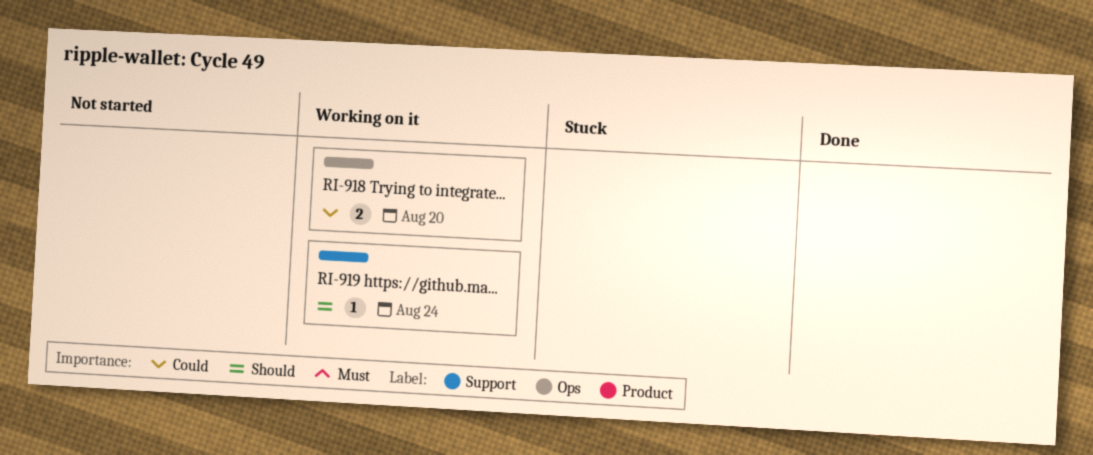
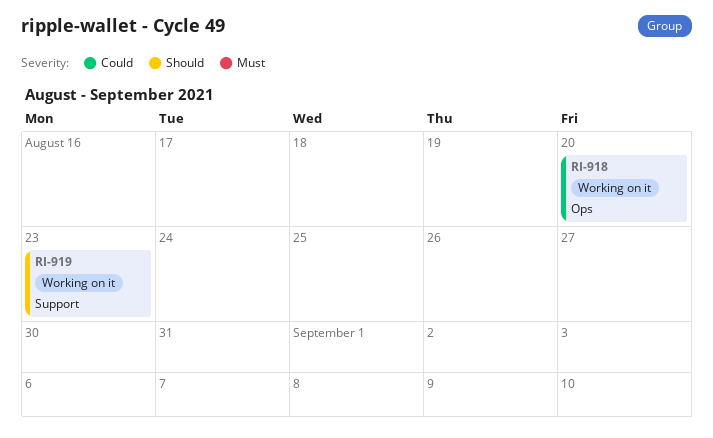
RI-919, due: Aug 24 -> Aug 23

